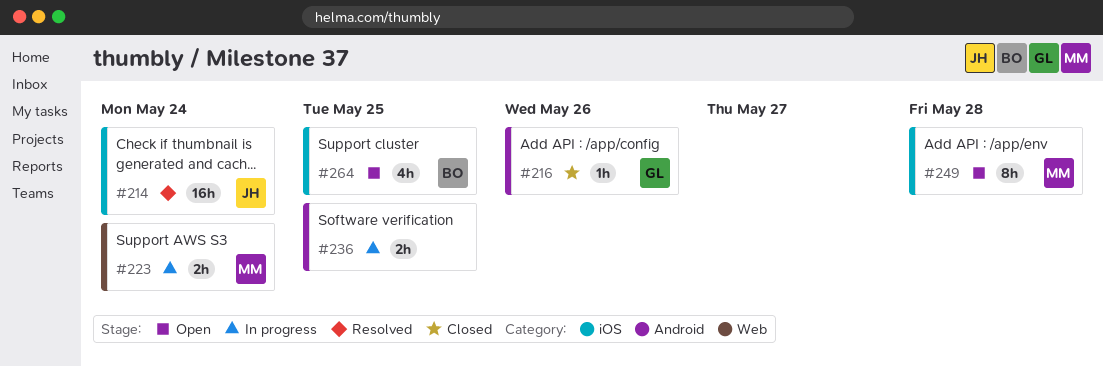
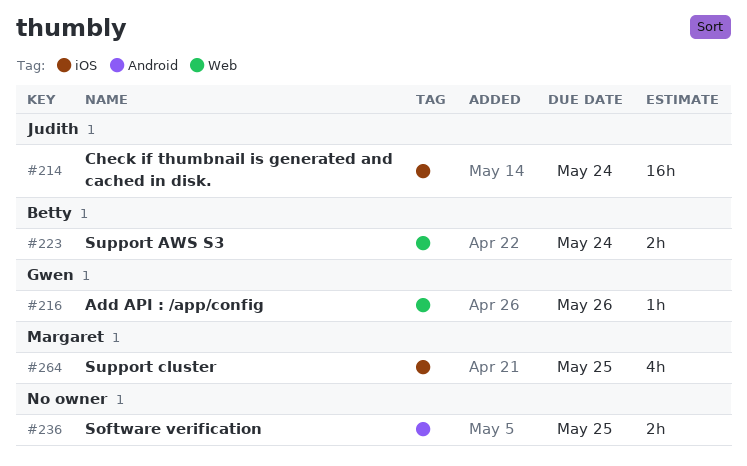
#216, label: Android -> Web
#223, owner: Margaret -> Betty
#249: present -> none
#264, owner: Betty -> Margaret

